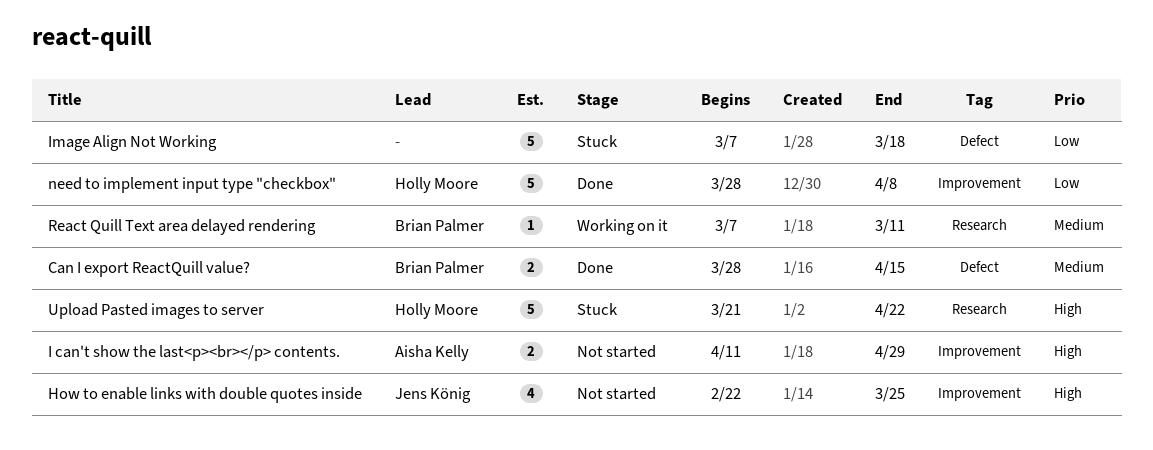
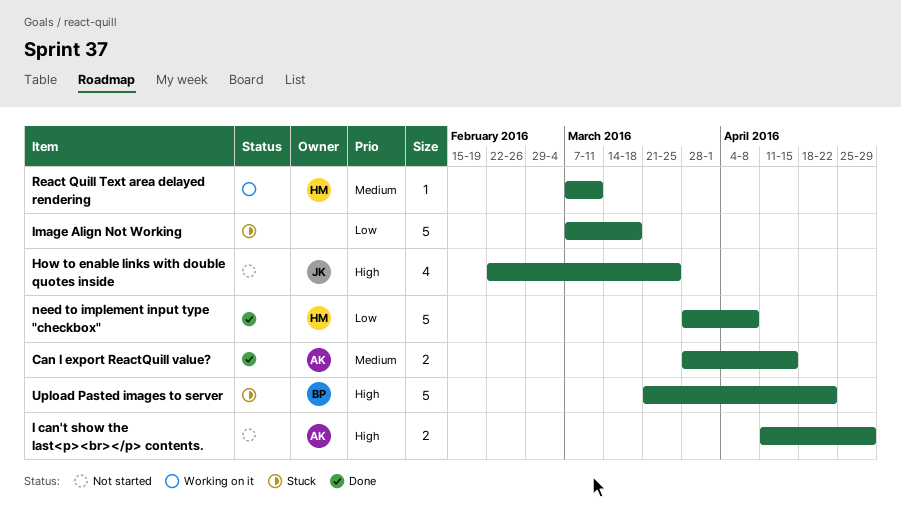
Can I export ReactQuill value?, owner: Brian Palmer -> Aisha Kelly
React Quill Text area delayed rendering, owner: Brian Palmer -> Holly Moore
Upload Pasted images to server, owner: Holly Moore -> Brian Palmer

